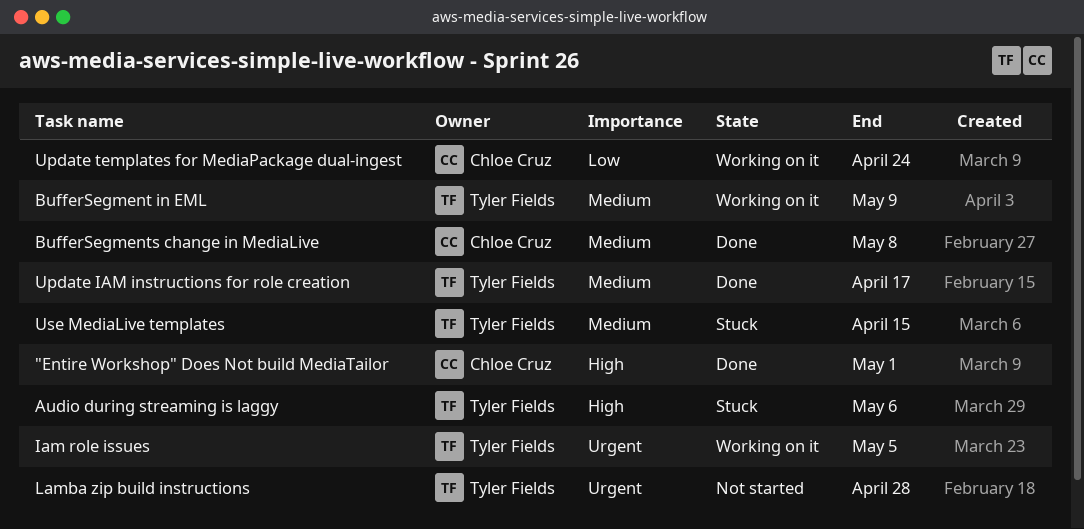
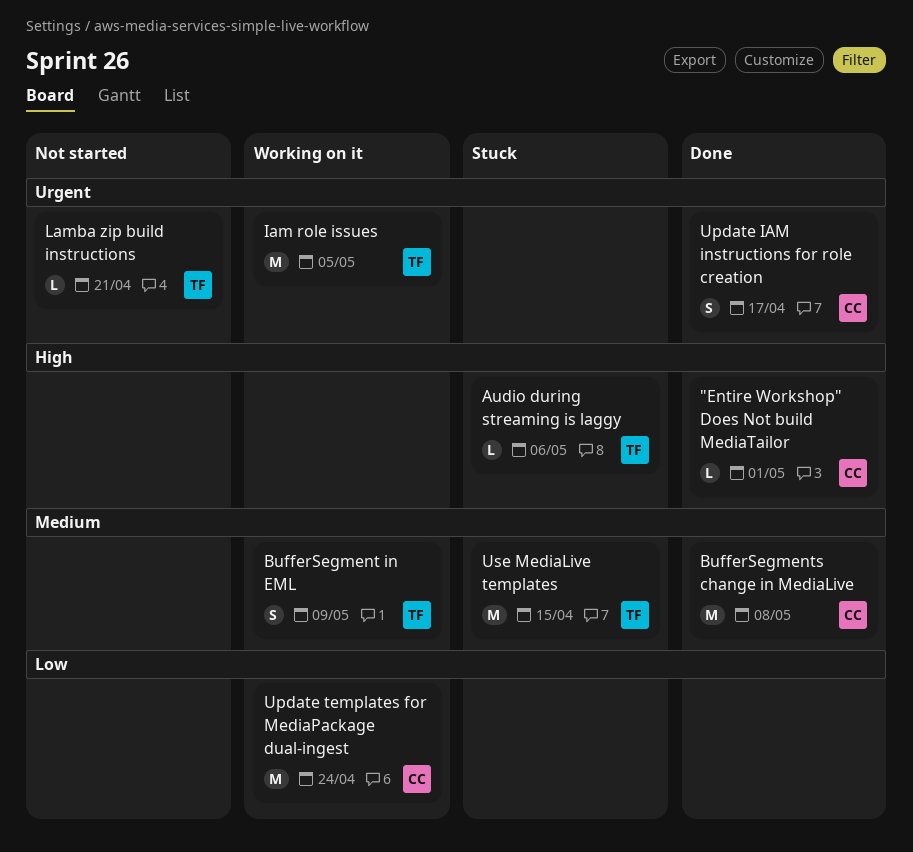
Lamba zip build instructions, due: Apr 28 -> Apr 21
Update IAM instructions for role creation, owner: Tyler Fields -> Chloe Cruz
Update IAM instructions for role creation, priority: Medium -> Urgent

